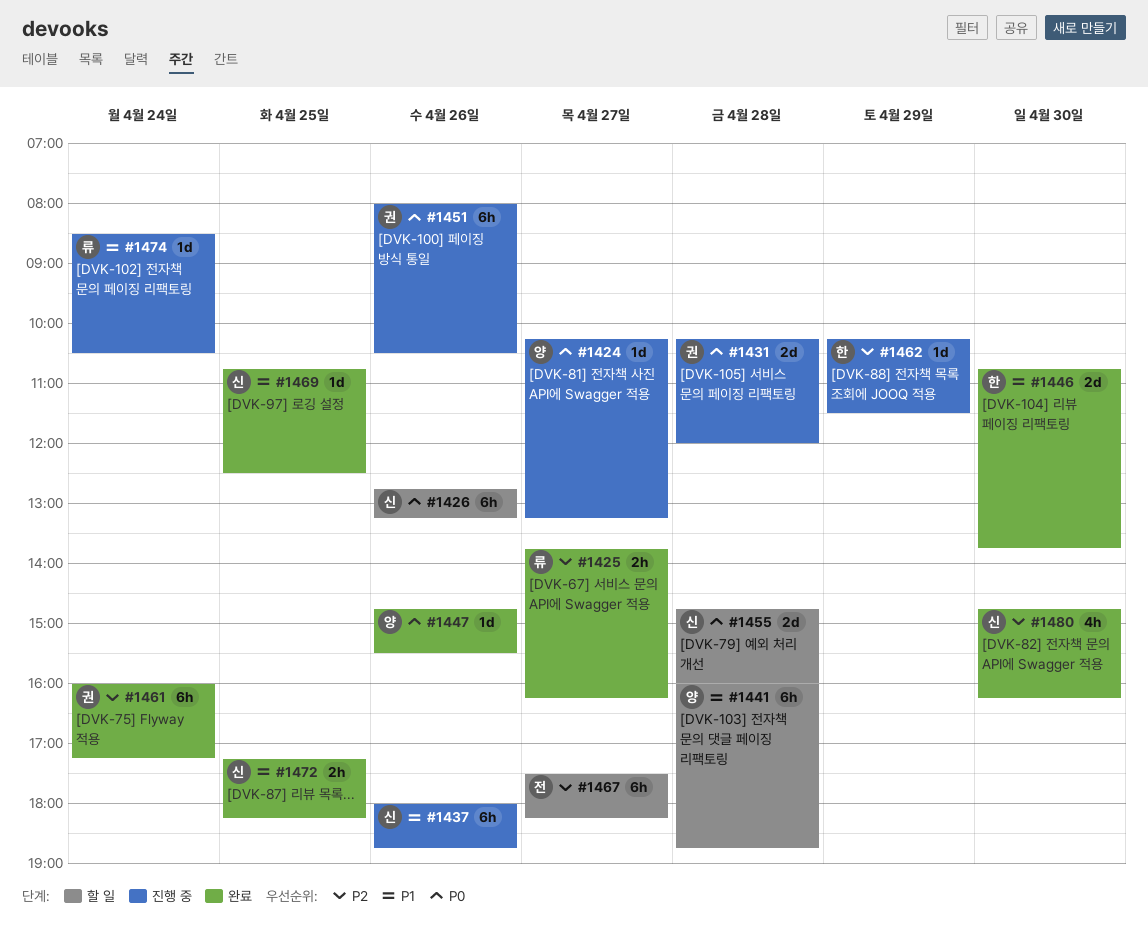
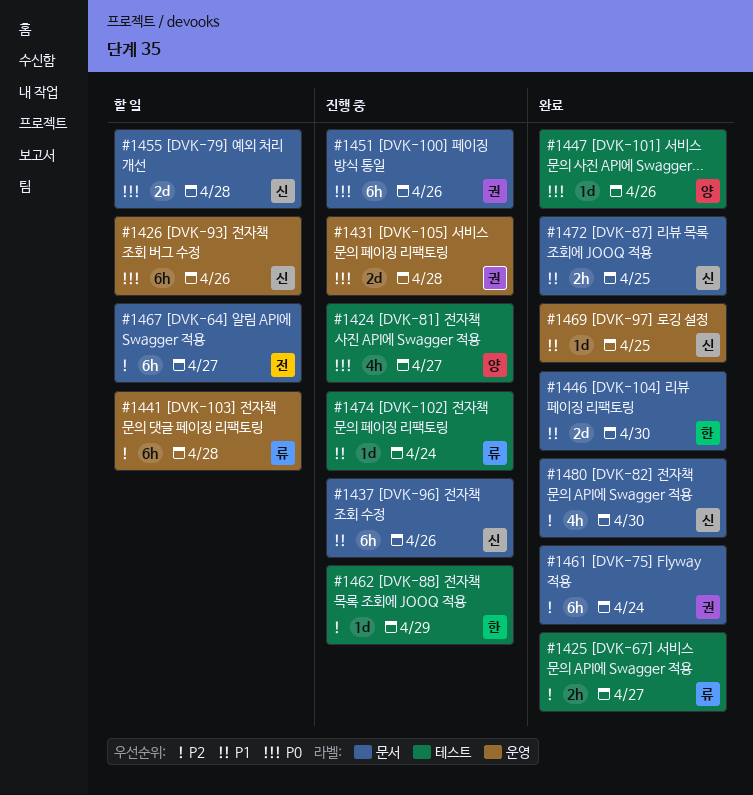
#1424, estimate: 1d -> 4h
#1441, owner: 양 -> 류
#1441, priority: P1 -> P2

